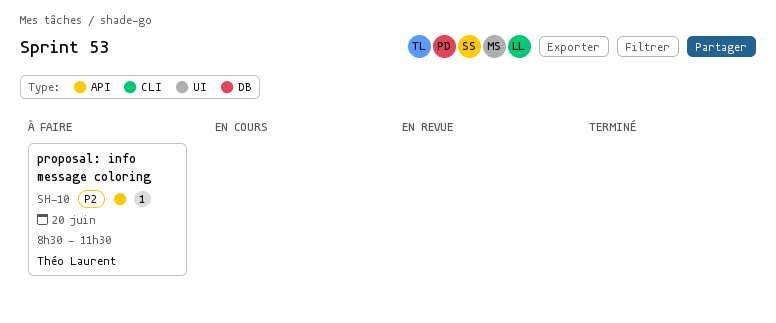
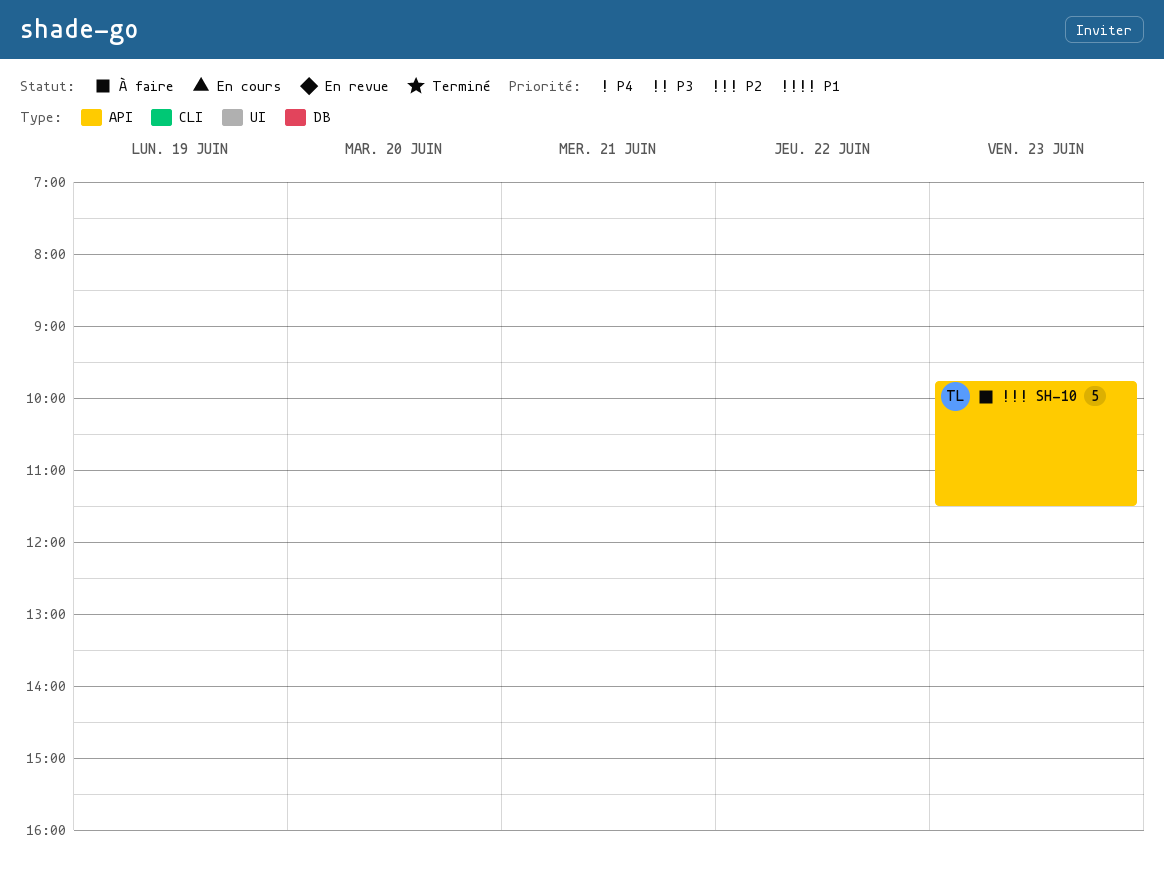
SH-10, estimate: 1 -> 5
SH-10, day: Jun 20 -> Jun 23
SH-10, begins: 08:30 -> 09:45

